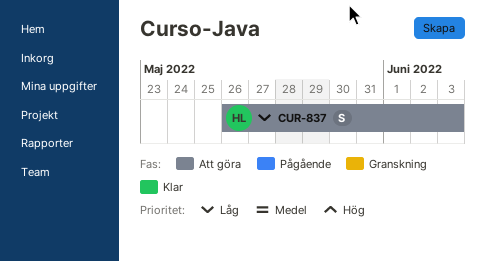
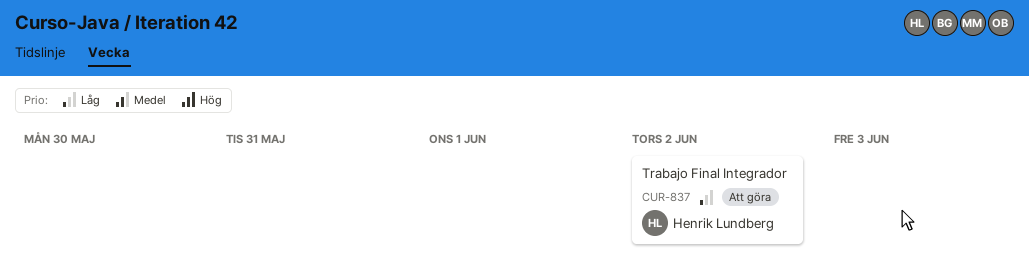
CUR-837, due: Jun 3 -> Jun 2

